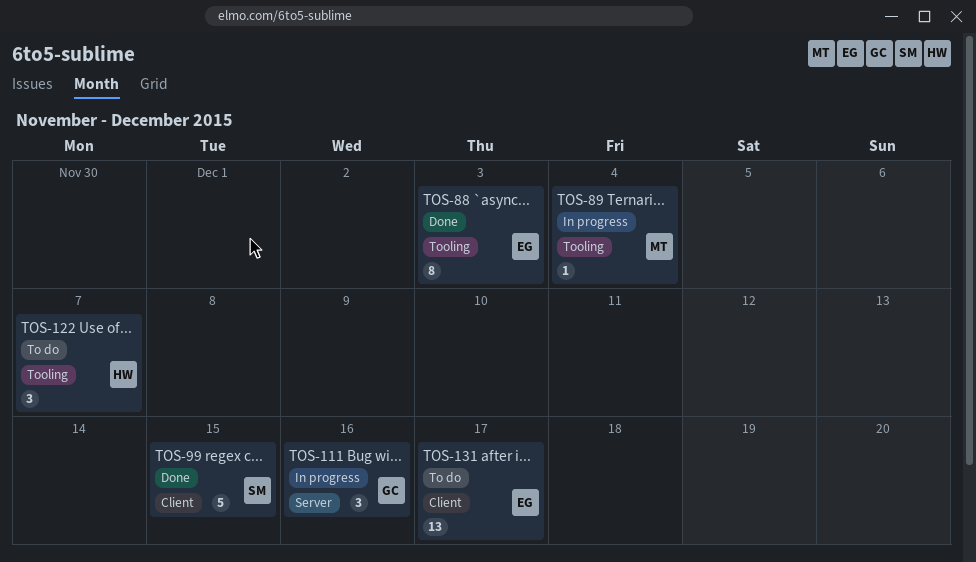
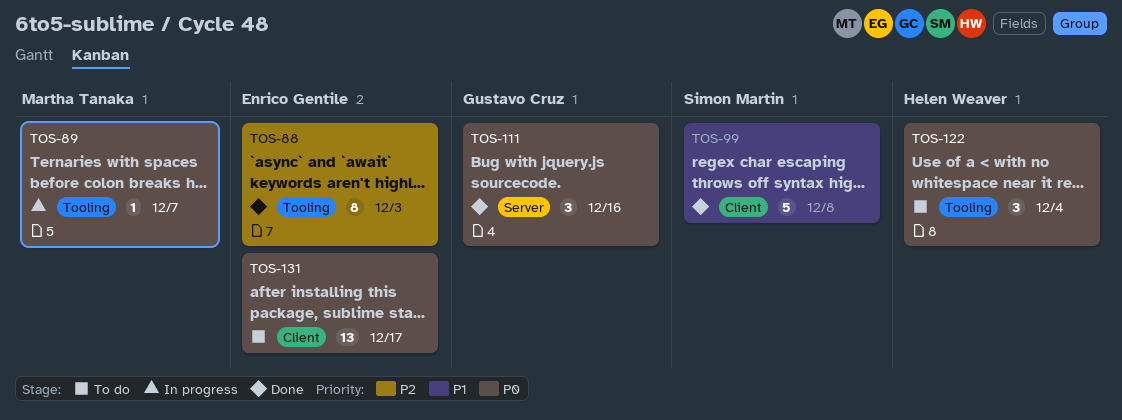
TOS-89, due: Dec 4 -> Dec 7
TOS-99, due: Dec 15 -> Dec 8
TOS-111, status: In progress -> Done
TOS-122, due: Dec 7 -> Dec 4

